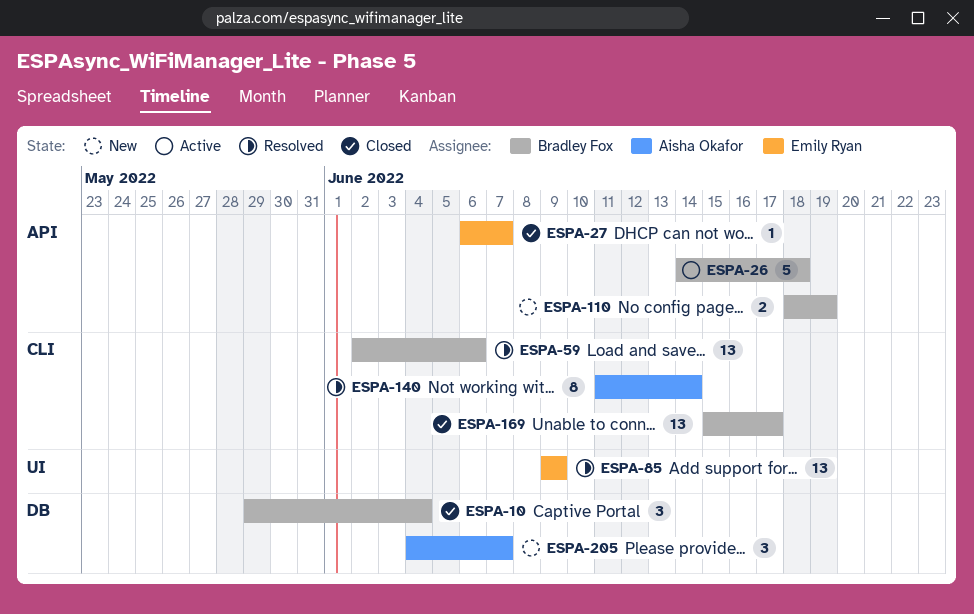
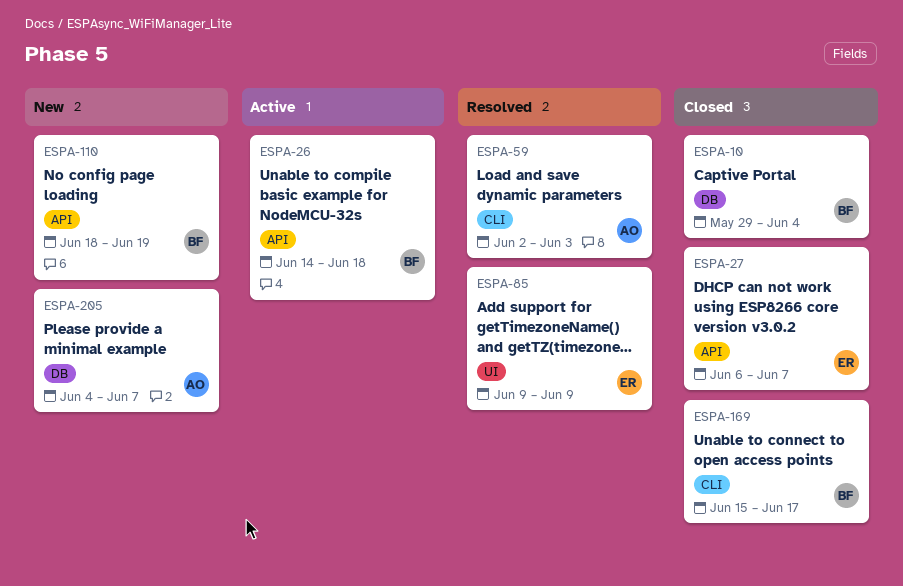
ESPA-59, owner: Bradley Fox -> Aisha Okafor
ESPA-59, due: Jun 6 -> Jun 3
ESPA-140: present -> none

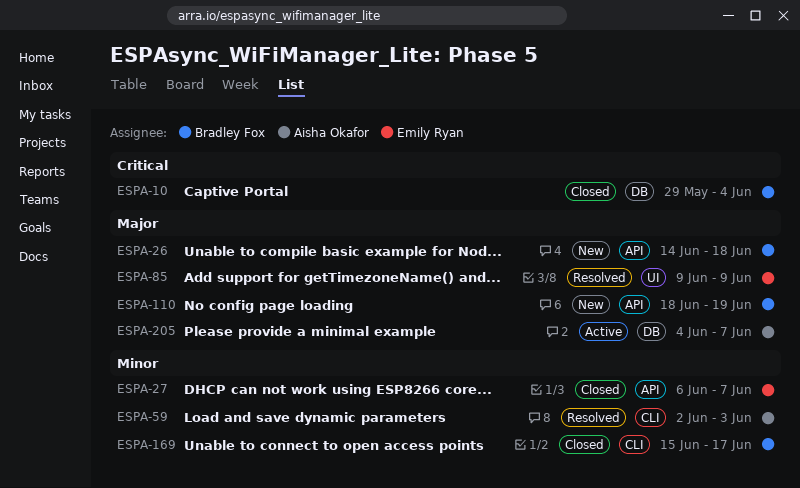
ESPA-26, status: Active -> New
ESPA-205, status: New -> Active

